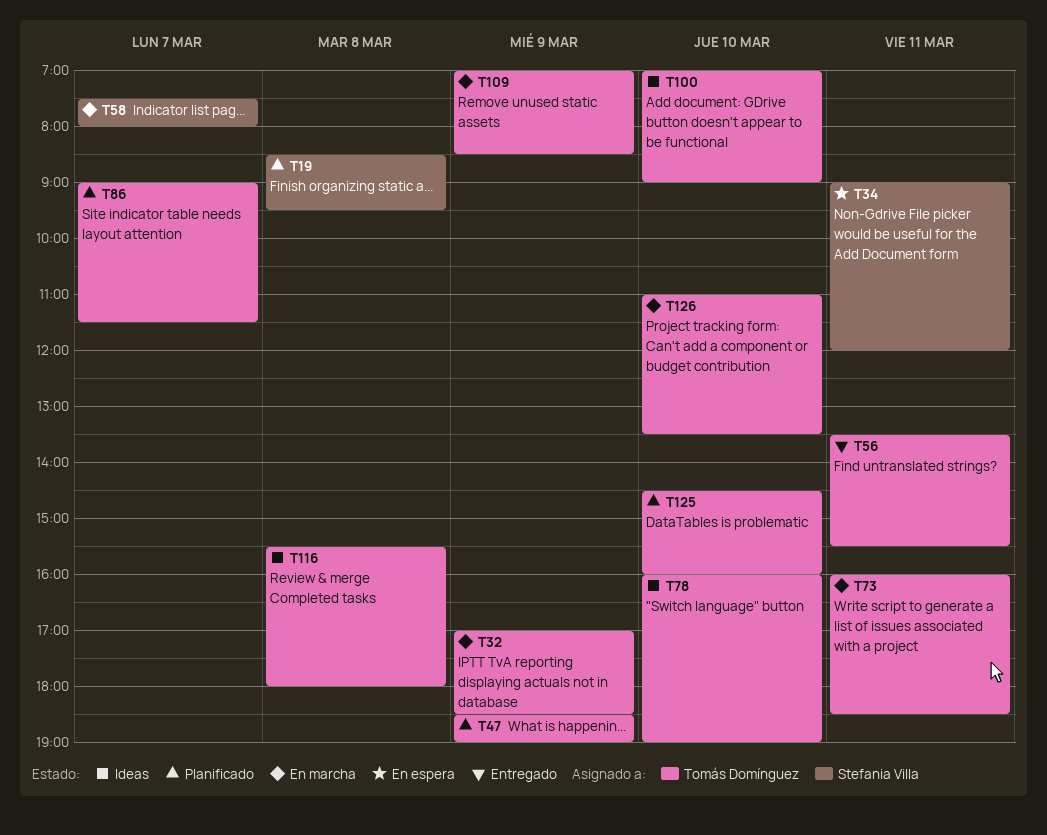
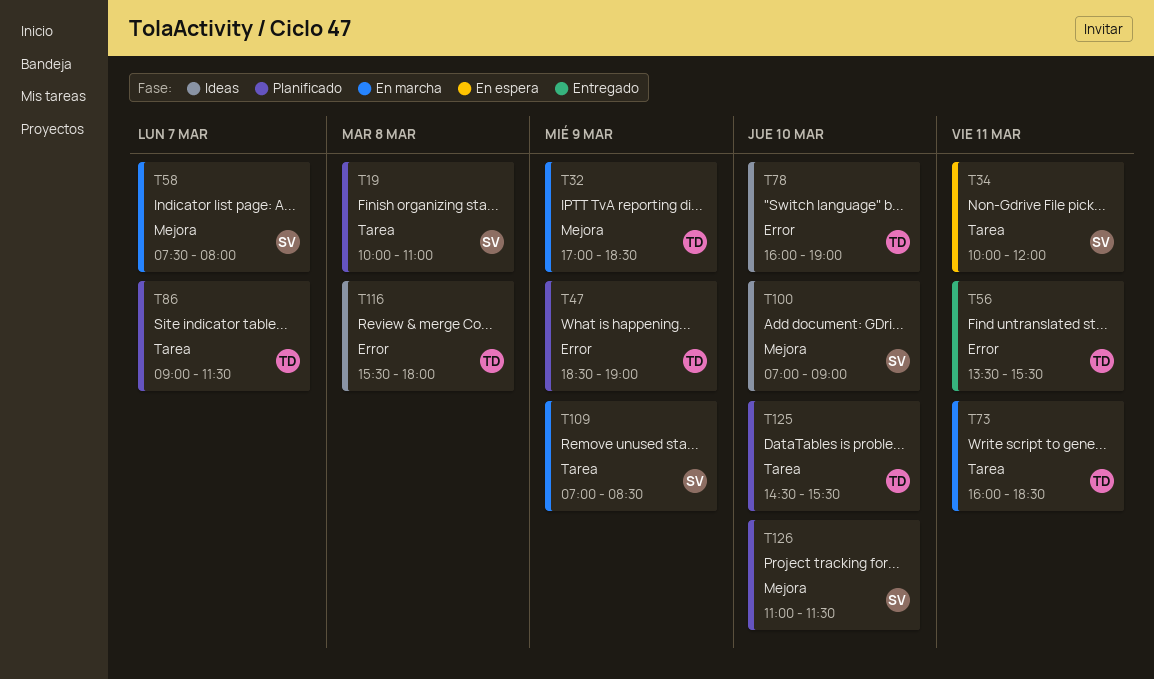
T19, begins: 08:30 -> 10:00
T19, ends: 09:30 -> 11:00
T34, begins: 09:00 -> 10:00
T100, owner: Tomás Domínguez -> Stefania Villa
T109, owner: Tomás Domínguez -> Stefania Villa
T125, ends: 16:00 -> 15:30
T126, status: En marcha -> Planificado
T126, owner: Tomás Domínguez -> Stefania Villa
T126, ends: 13:30 -> 11:30

